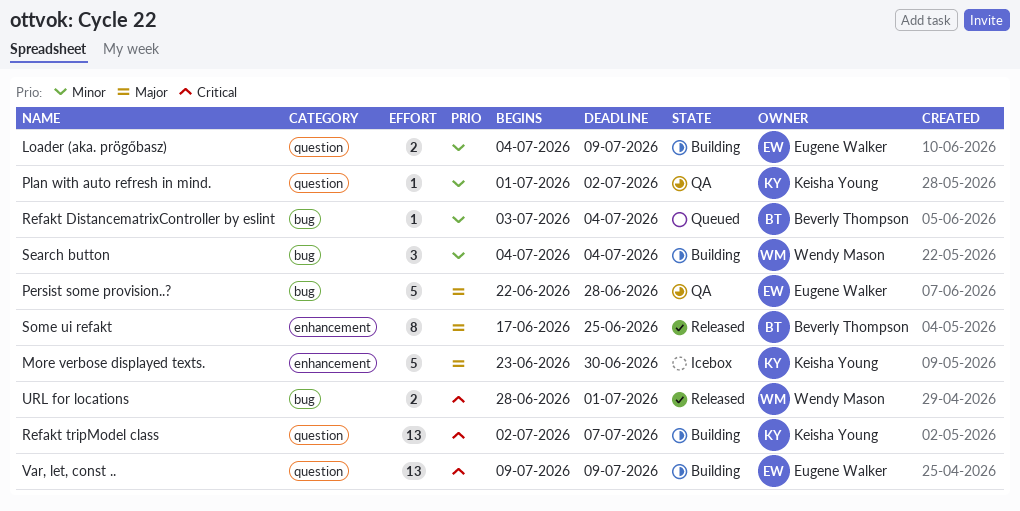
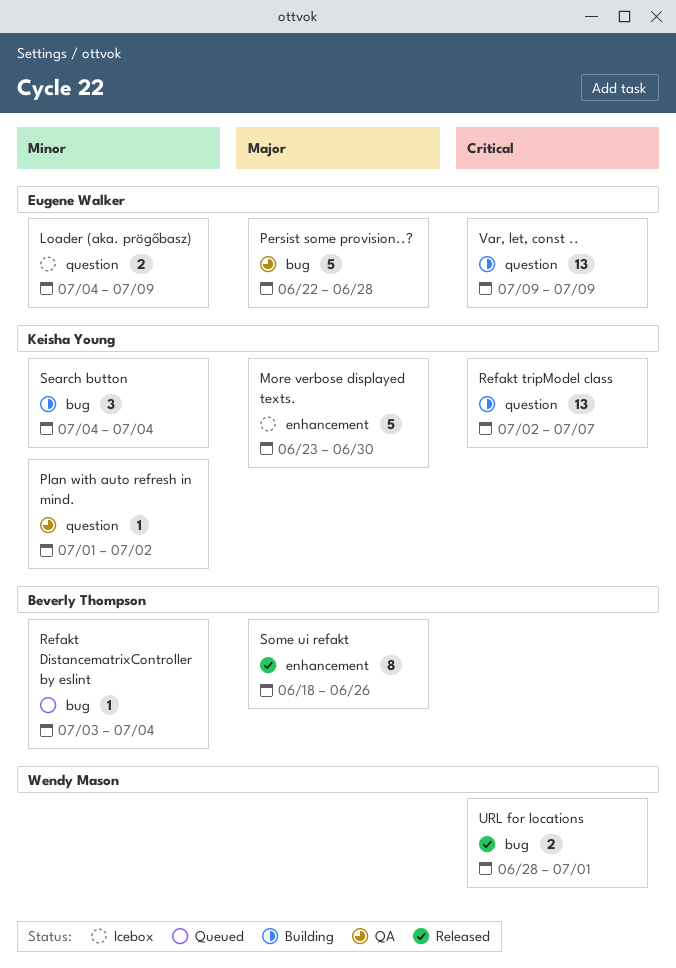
Loader (aka. prögőbasz), status: Building -> Icebox
Search button, owner: Wendy Mason -> Keisha Young
Some ui refakt, start: Jun 17 -> Jun 18
Some ui refakt, due: Jun 25 -> Jun 26

